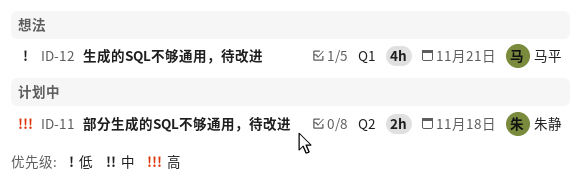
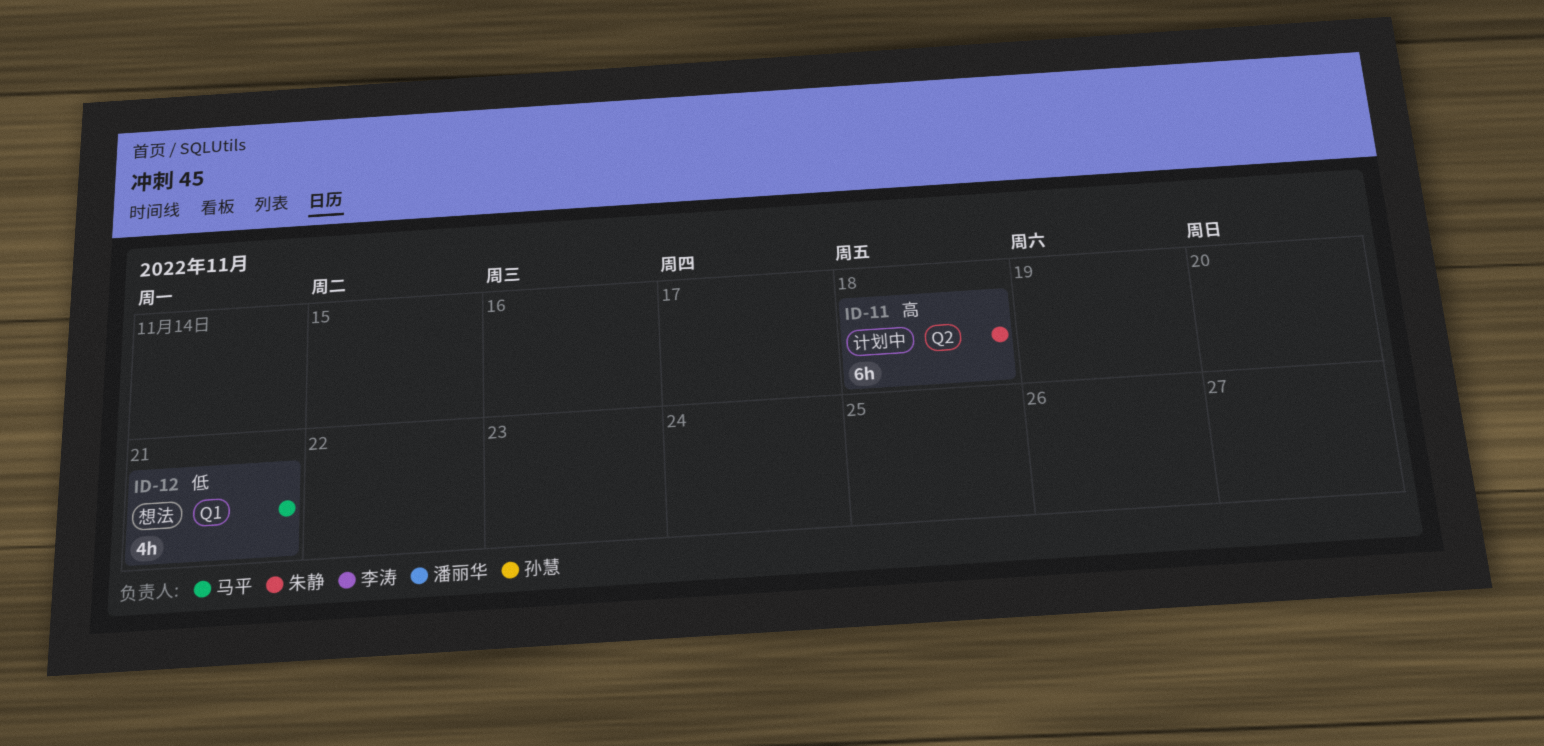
ID-11, estimate: 2h -> 6h

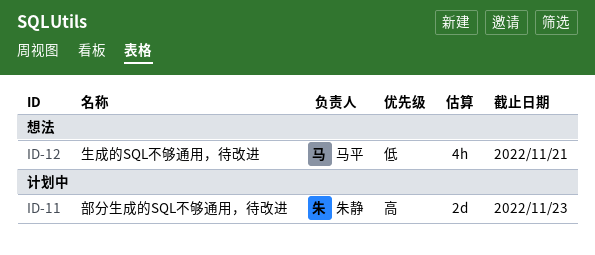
ID-11, estimate: 6h -> 2d
ID-11, due: Nov 18 -> Nov 23

